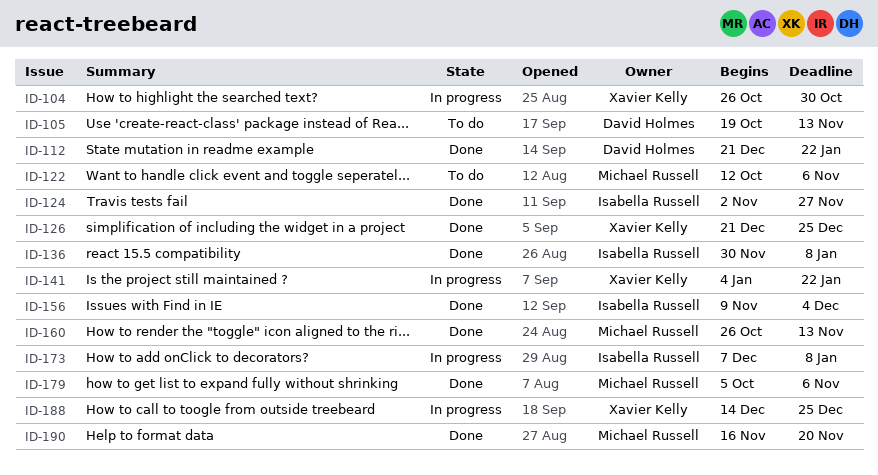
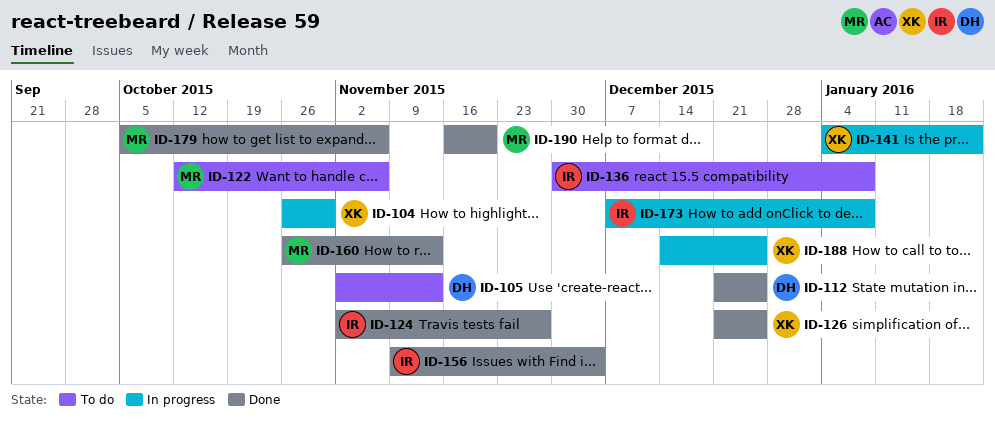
ID-105, start: Oct 19 -> Nov 2
ID-112, due: Jan 22 -> Dec 25
ID-136, status: Done -> To do

